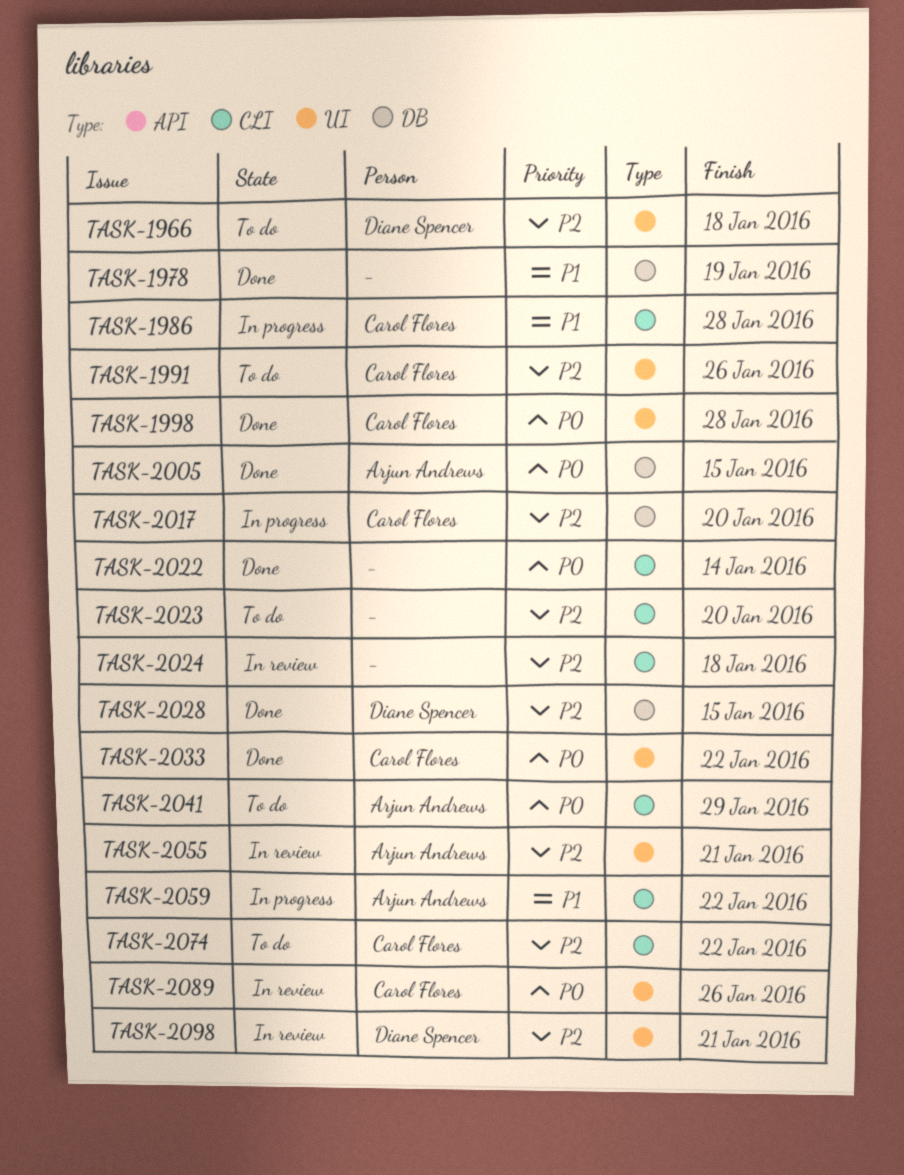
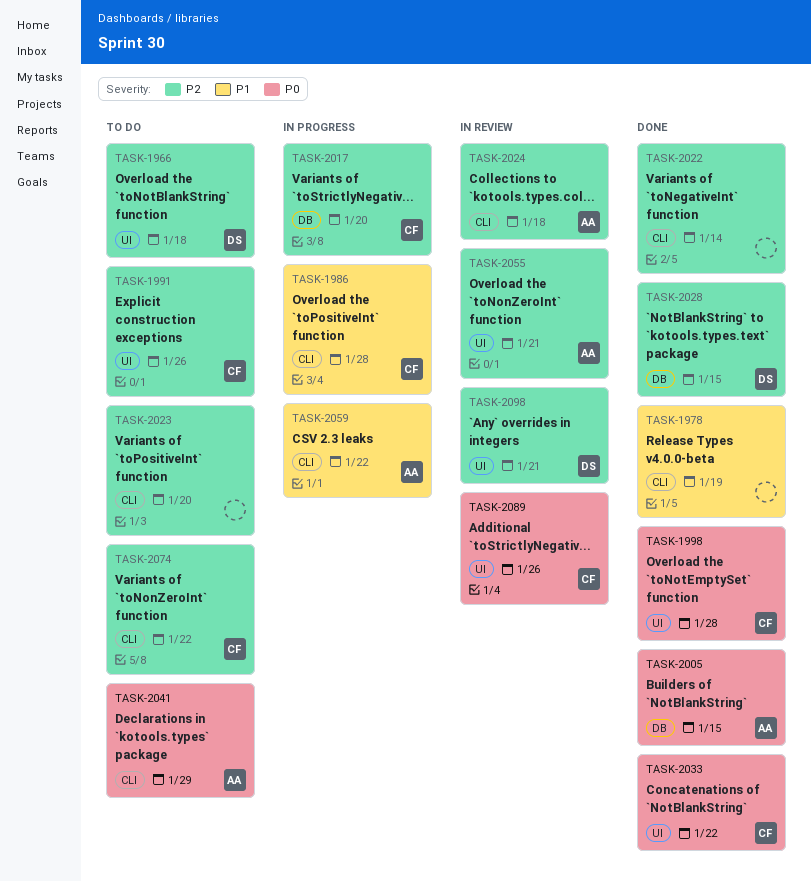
TASK-1978, label: DB -> CLI
TASK-2022, priority: P0 -> P2
TASK-2024, owner: none -> Arjun Andrews

